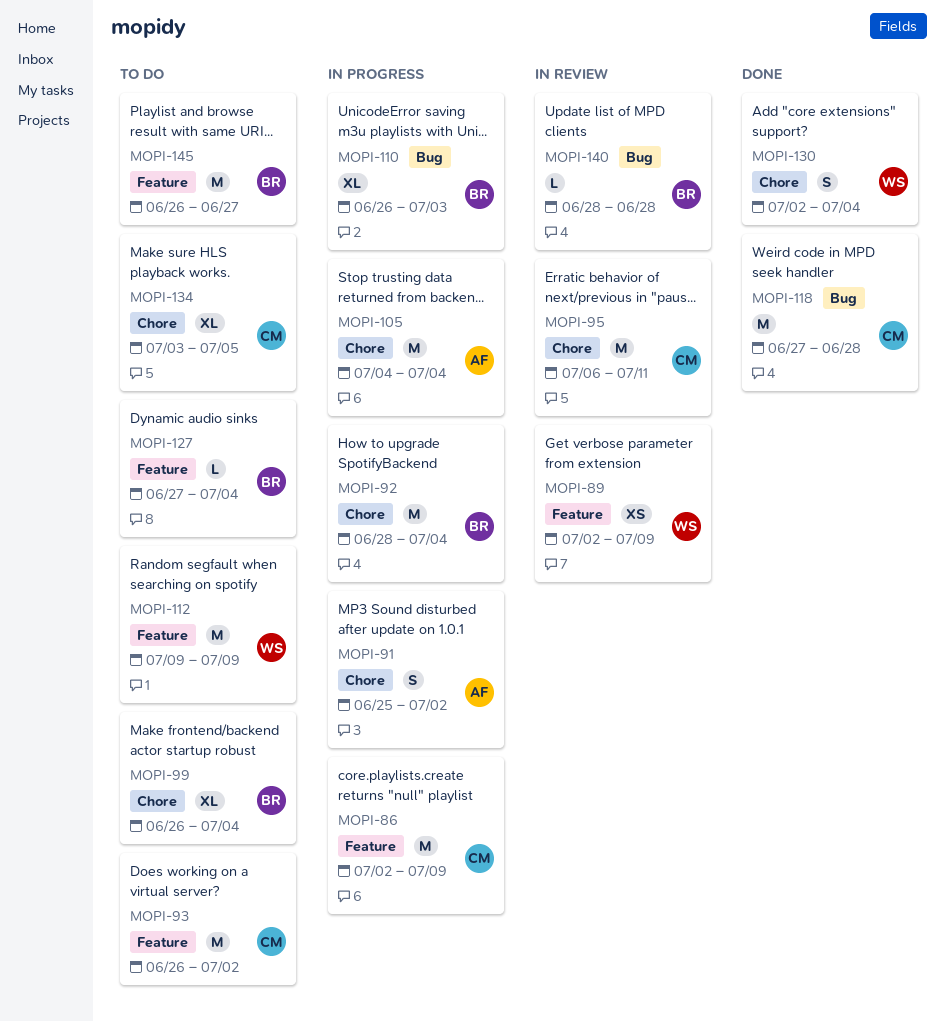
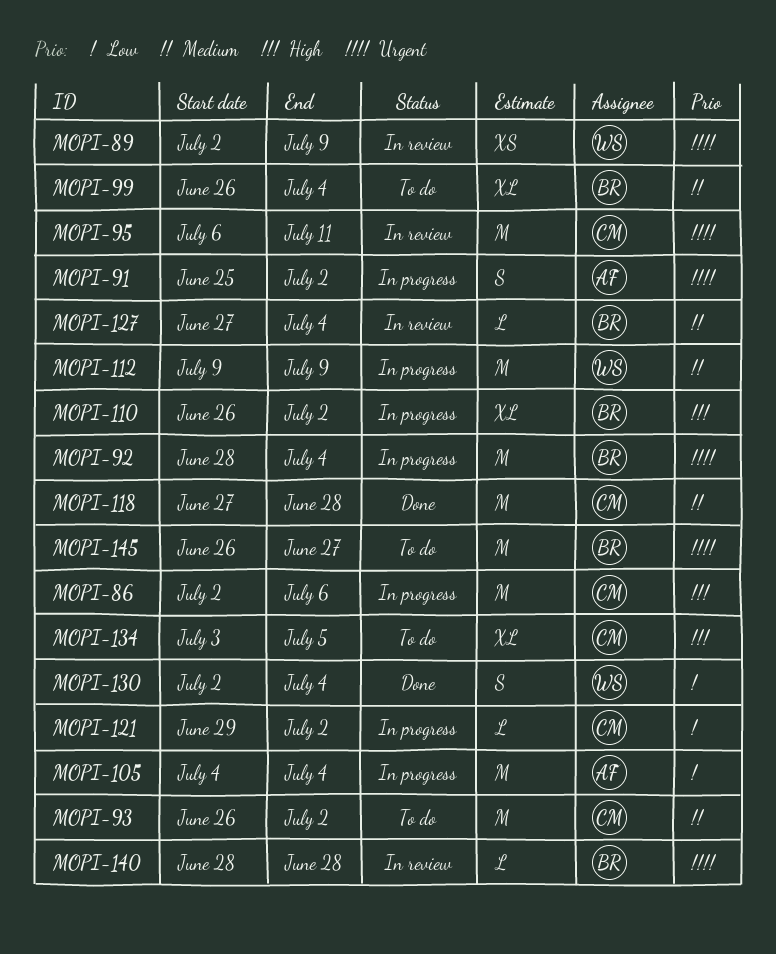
MOPI-86, due: Jul 9 -> Jul 6
MOPI-110, due: Jul 3 -> Jul 2
MOPI-112, status: To do -> In progress
MOPI-121: none -> present
MOPI-127, status: To do -> In review

